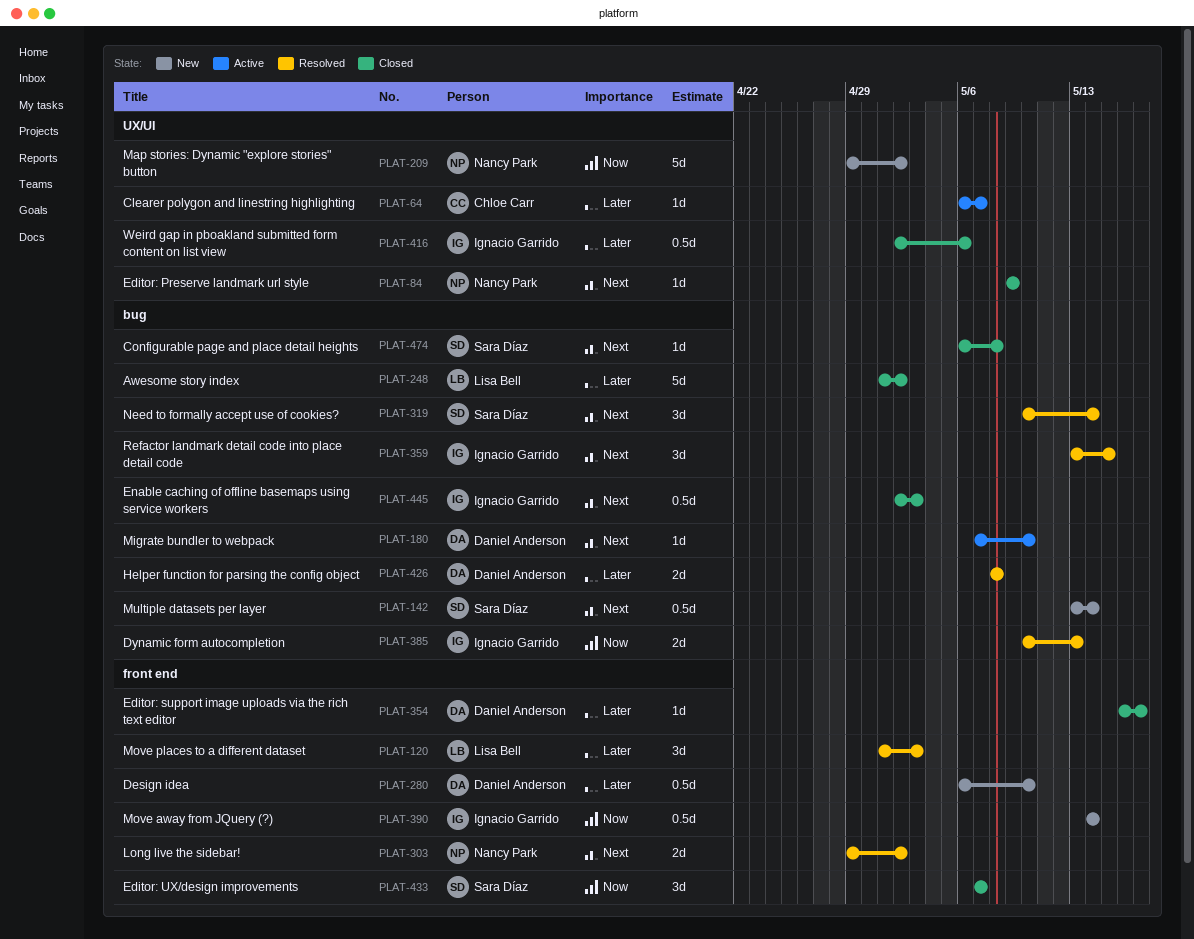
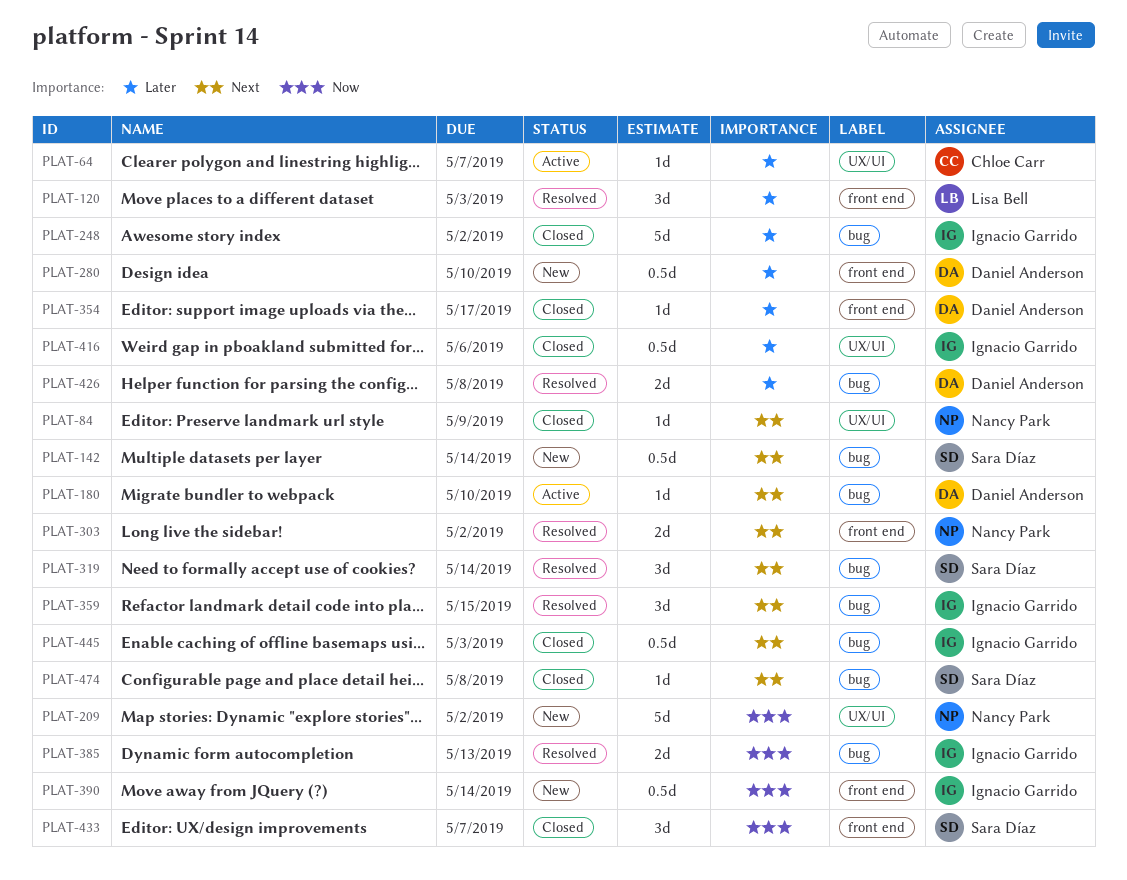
PLAT-248, owner: Lisa Bell -> Ignacio Garrido

